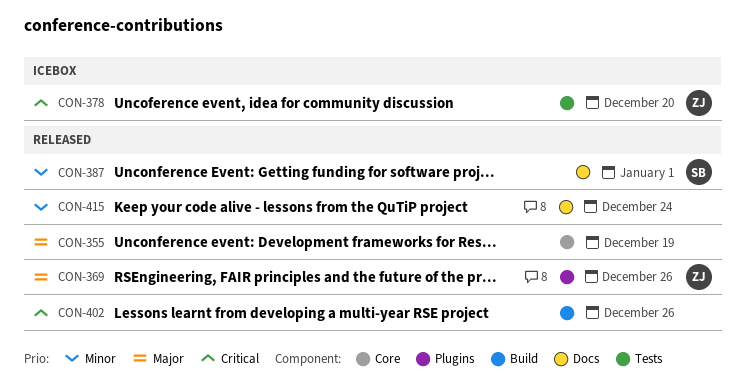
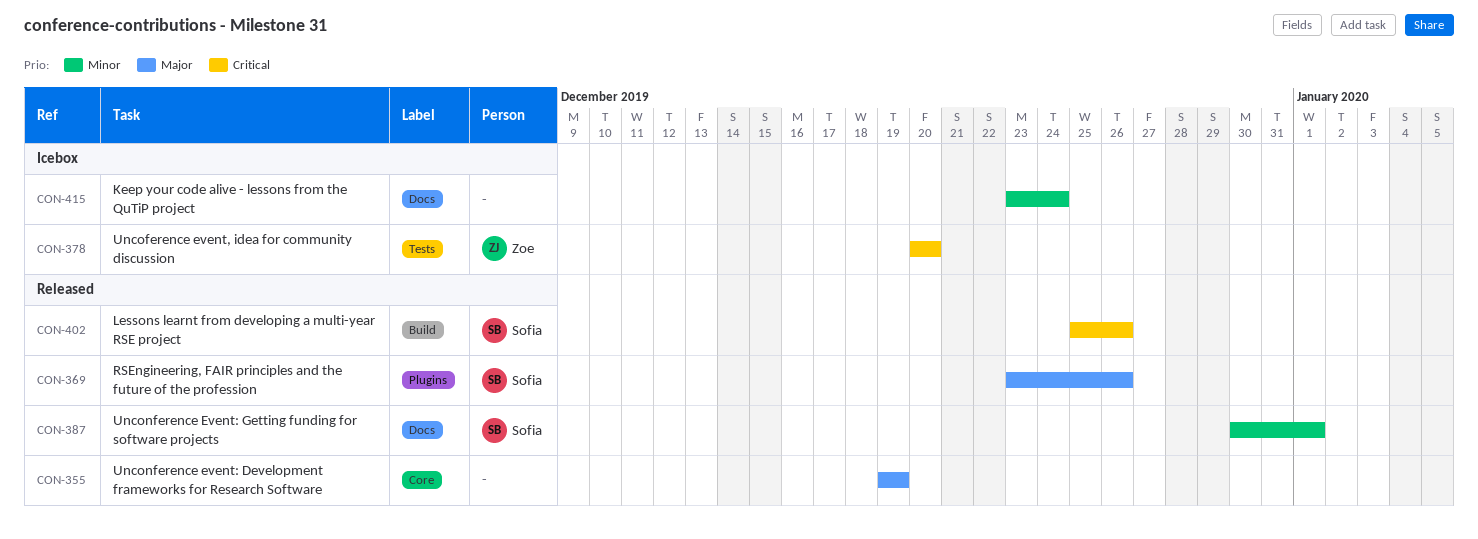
CON-369, owner: Zoe -> Sofia
CON-402, owner: none -> Sofia
CON-415, status: Released -> Icebox

